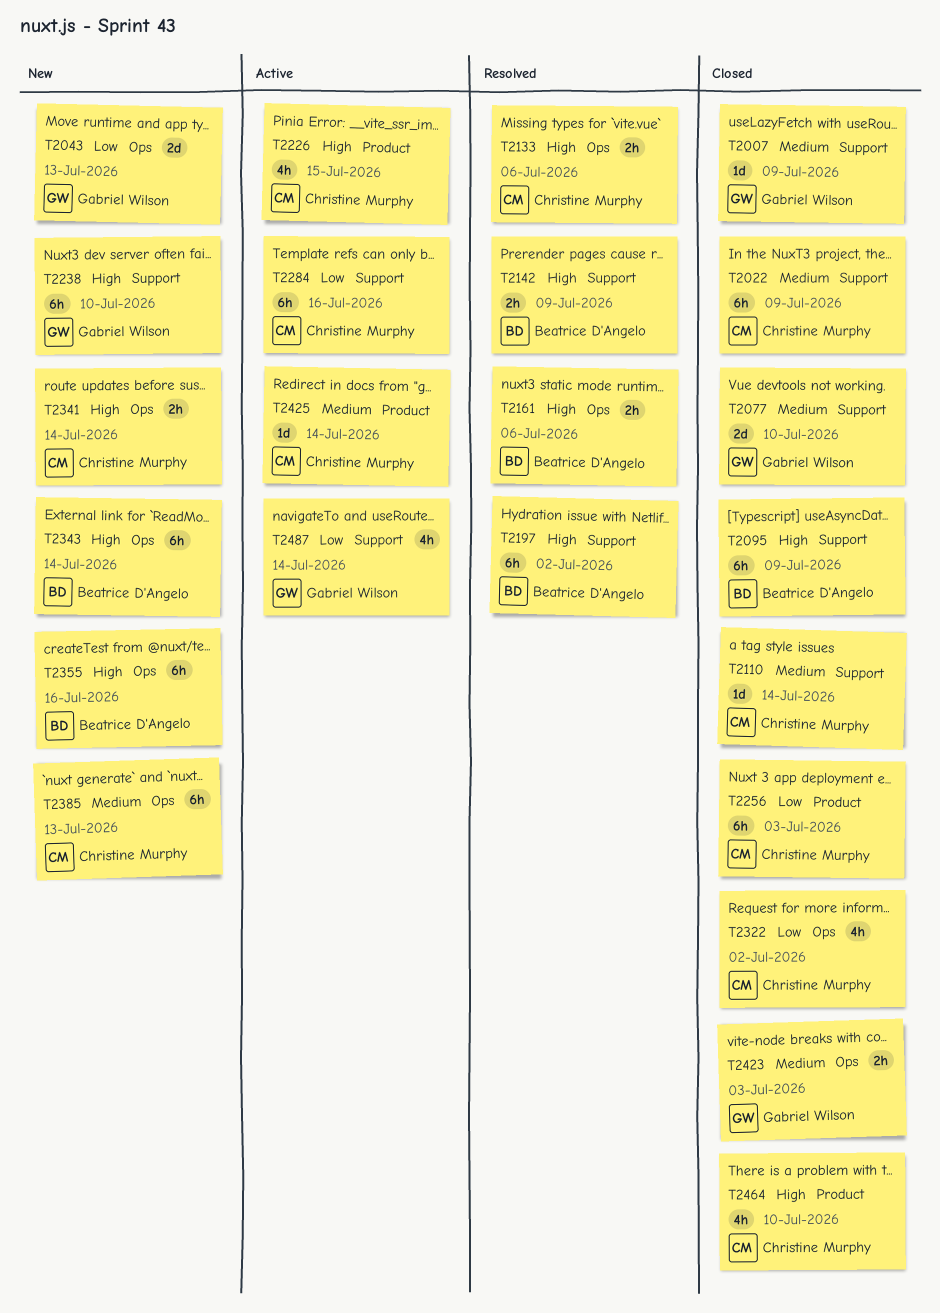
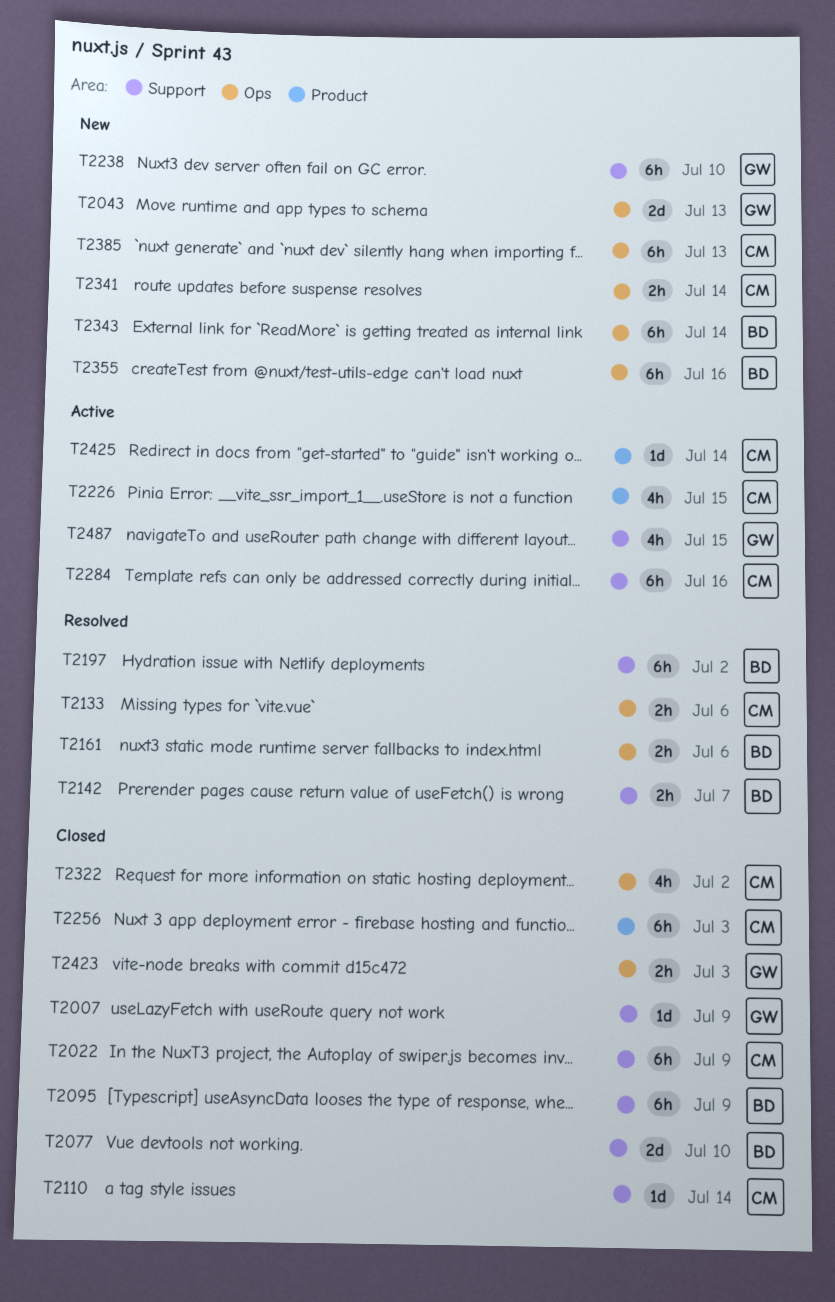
T2077, owner: Gabriel Wilson -> Beatrice D'Angelo
T2142, due: Jul 9 -> Jul 7
T2464: present -> none
T2487, due: Jul 14 -> Jul 15

